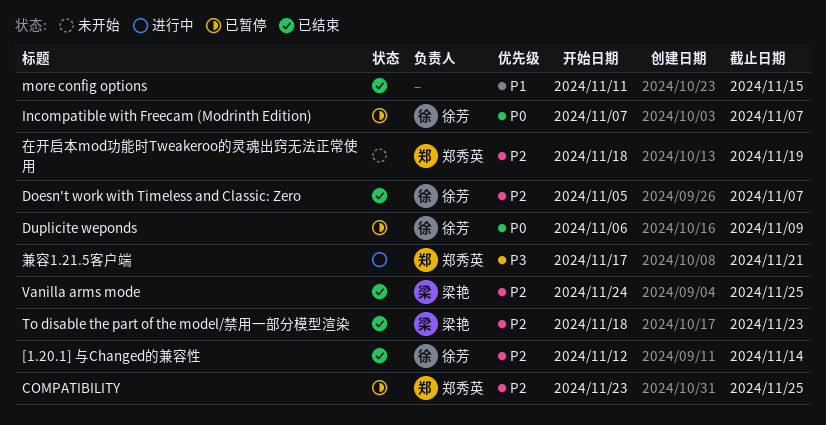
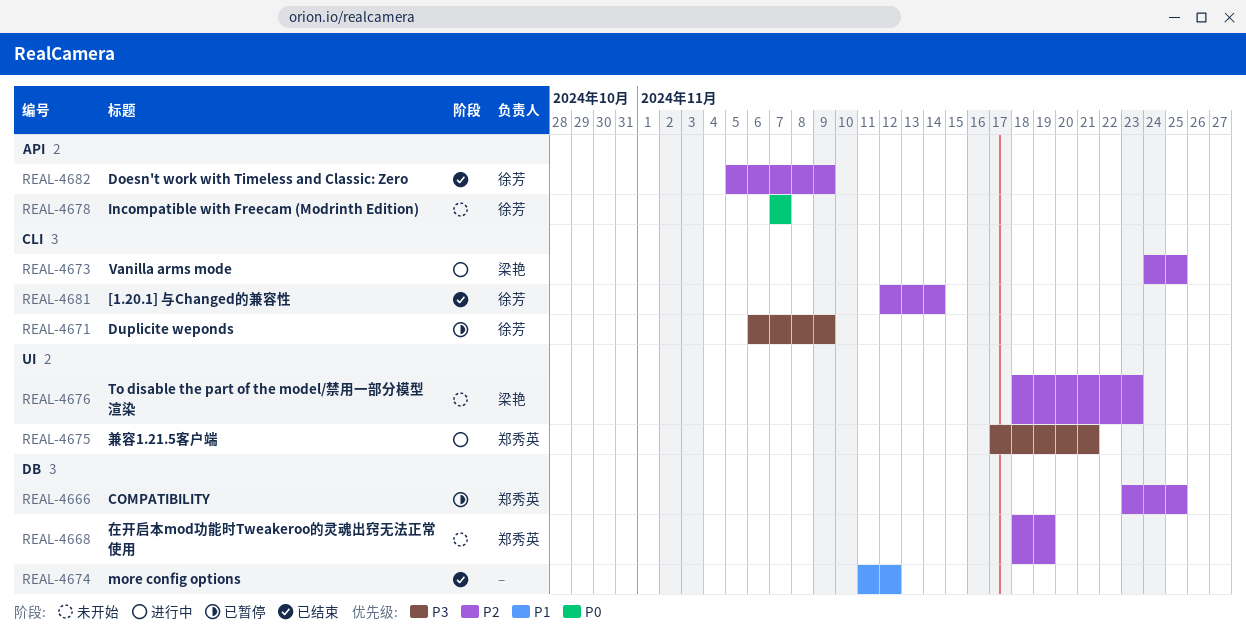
Doesn't work with Timeless and Classic: Zero, due: Nov 7 -> Nov 9
Duplicite weponds, priority: P0 -> P3
Incompatible with Freecam (Modrinth Edition), status: 已暂停 -> 未开始
more config options, due: Nov 15 -> Nov 12
To disable the part of the model/禁用一部分模型渲染, status: 已结束 -> 未开始
Vanilla arms mode, status: 已结束 -> 进行中

